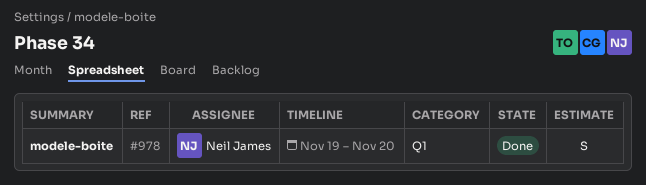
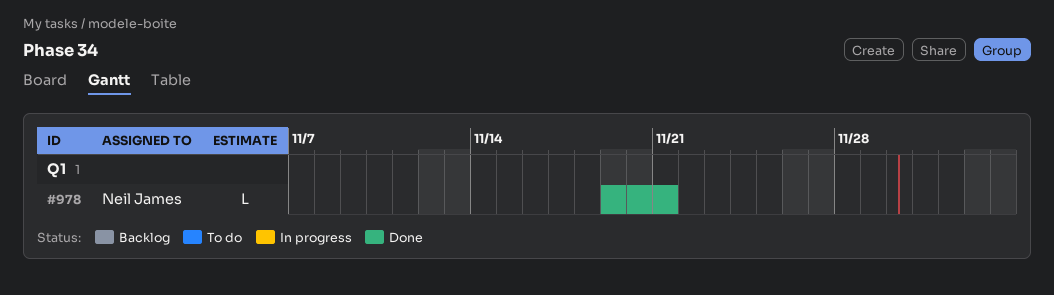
#978, estimate: S -> L
#978, due: Nov 20 -> Nov 21

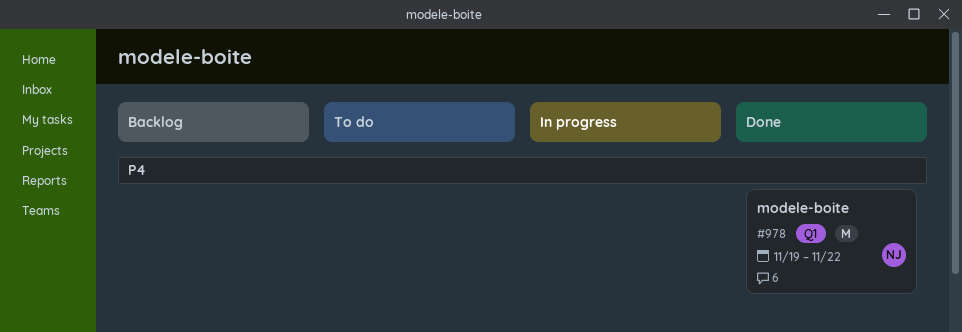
#978, estimate: L -> M
#978, due: Nov 21 -> Nov 22

